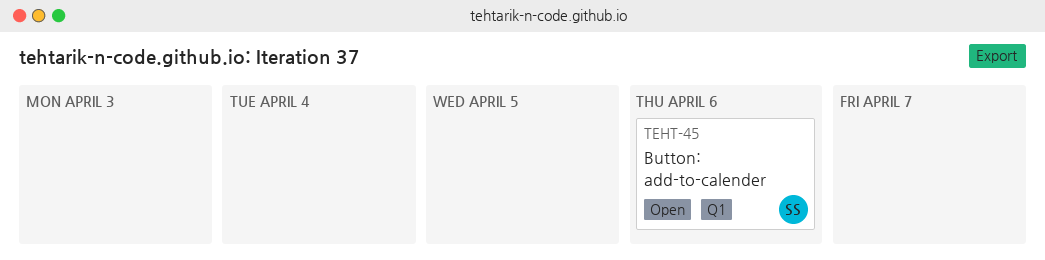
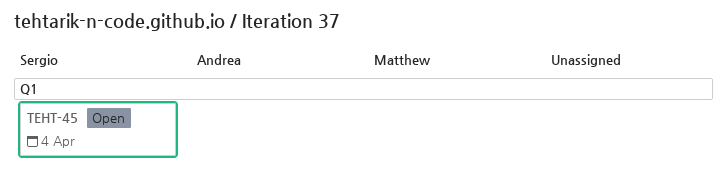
TEHT-45, due: Apr 6 -> Apr 4

